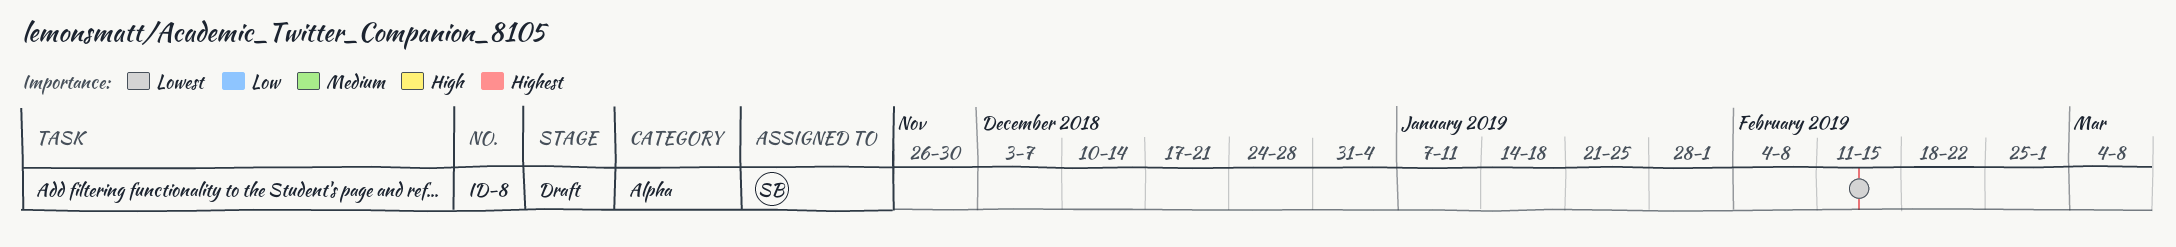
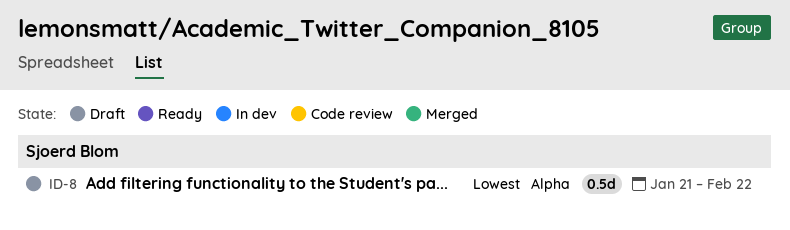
ID-8, start: Feb 11 -> Jan 21
ID-8, due: Feb 15 -> Feb 22

